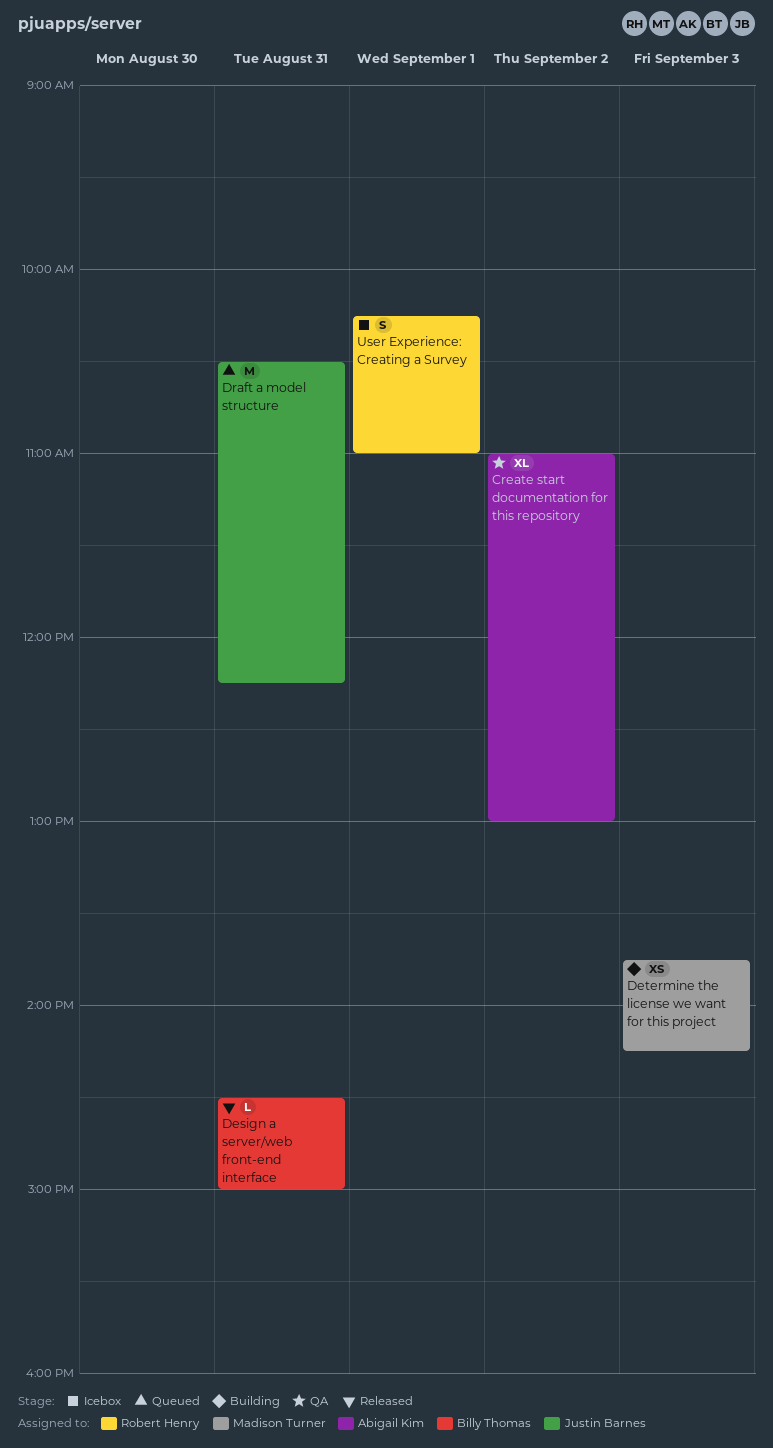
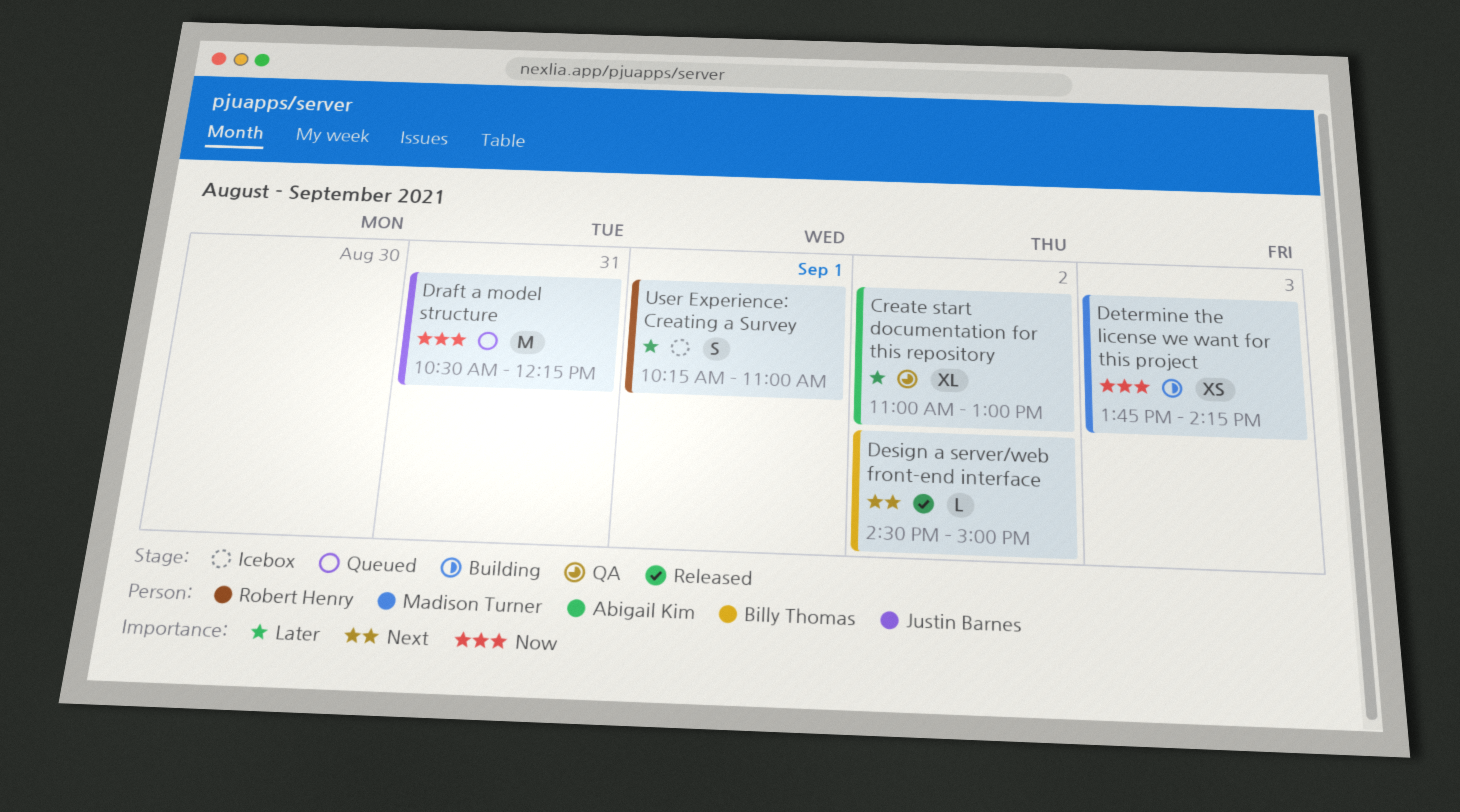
Design a server/web front-end interface, day: Aug 31 -> Sep 2

